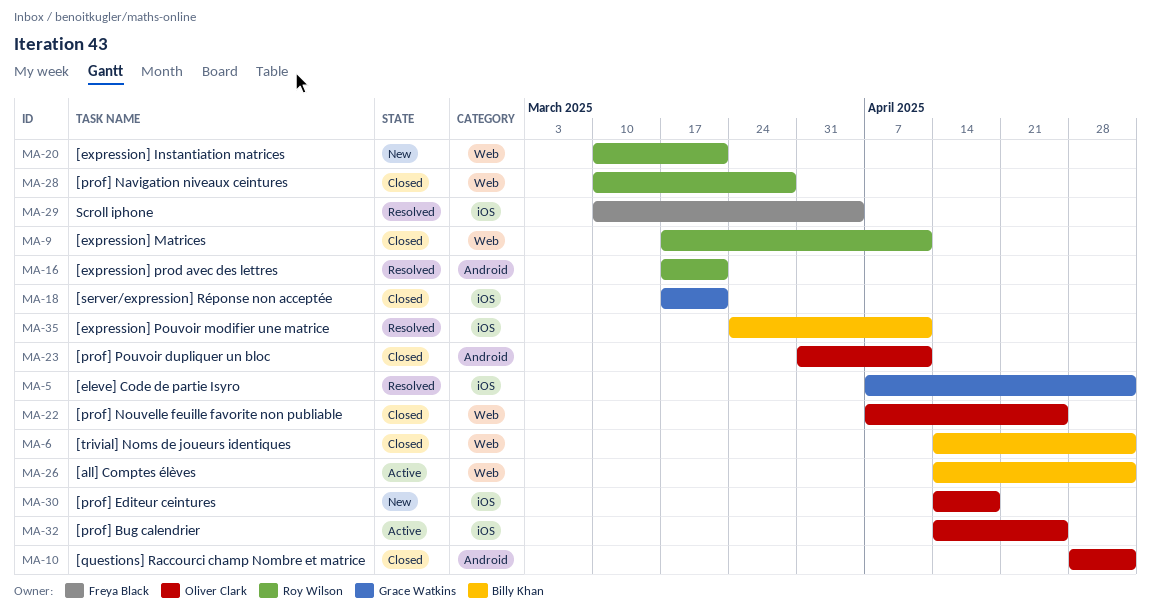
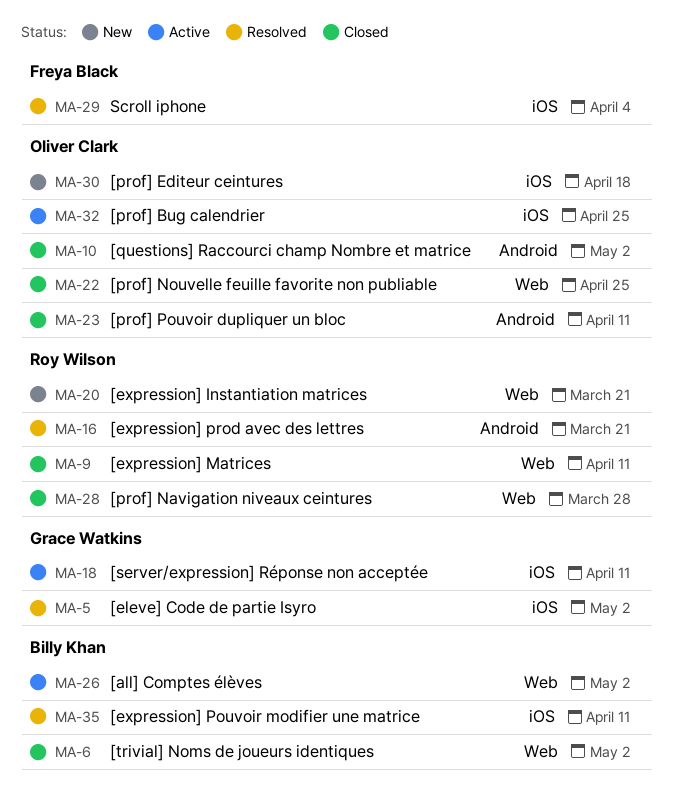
MA-18, status: Closed -> Active
MA-18, due: Mar 21 -> Apr 11

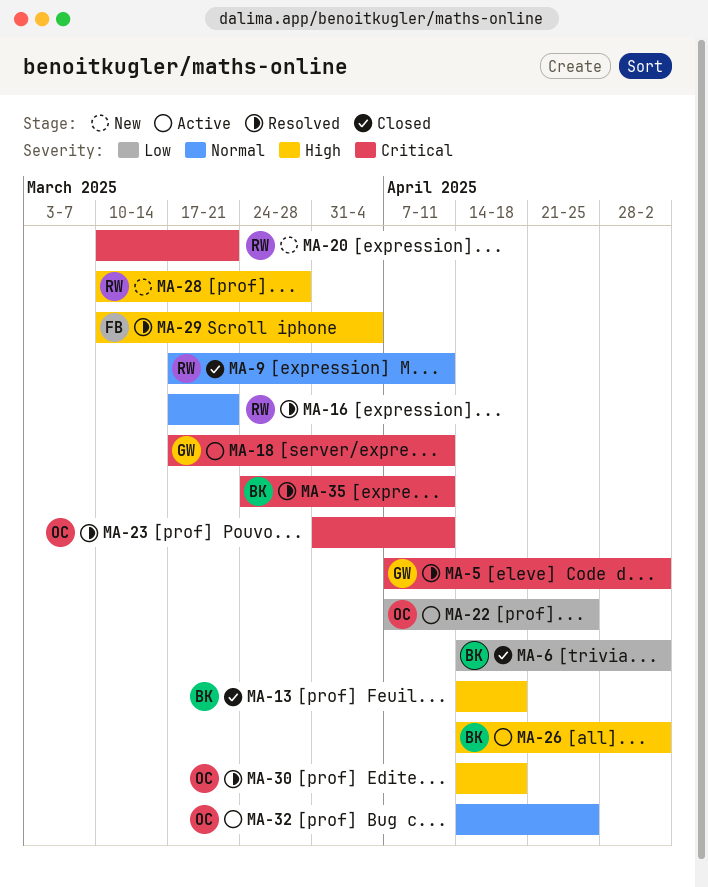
MA-10: present -> none
MA-13: none -> present
MA-22, status: Closed -> Active
MA-23, status: Closed -> Resolved
MA-28, status: Closed -> New
MA-30, status: New -> Resolved

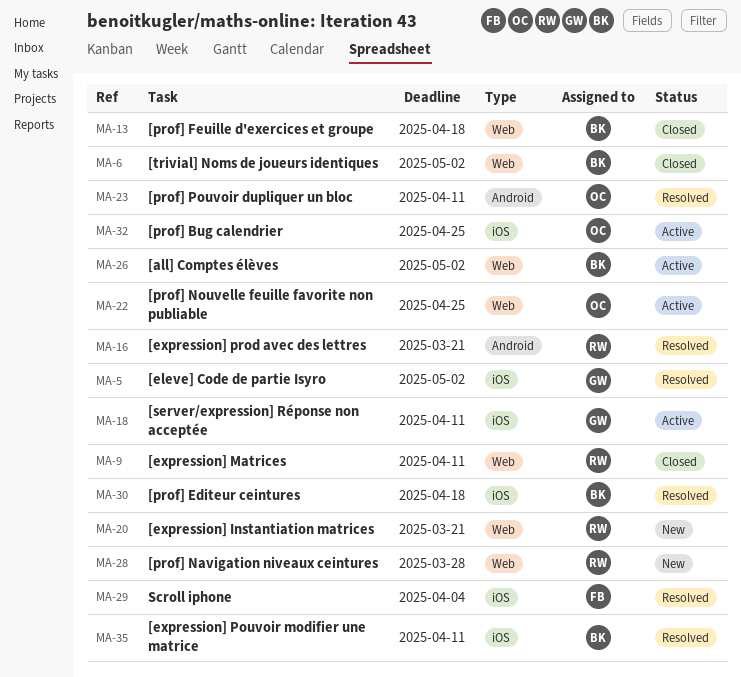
MA-30, owner: OC -> BK

